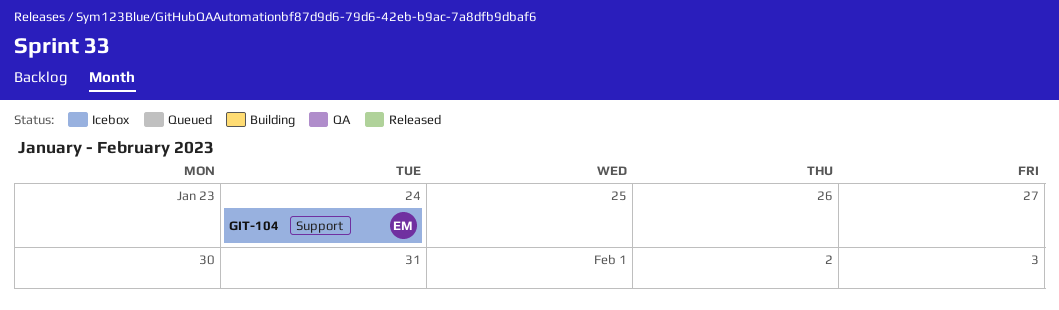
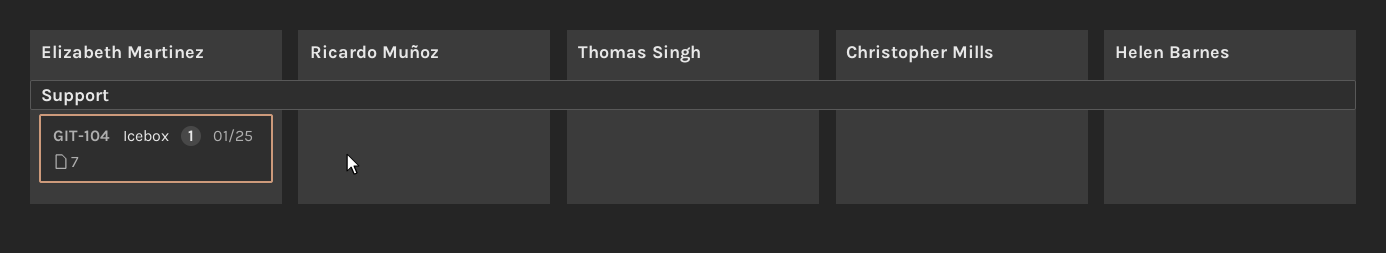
GIT-104, due: Jan 24 -> Jan 25

